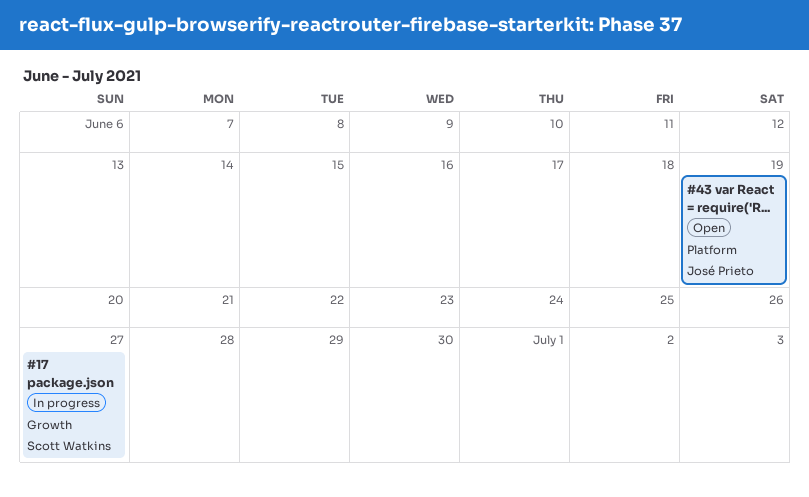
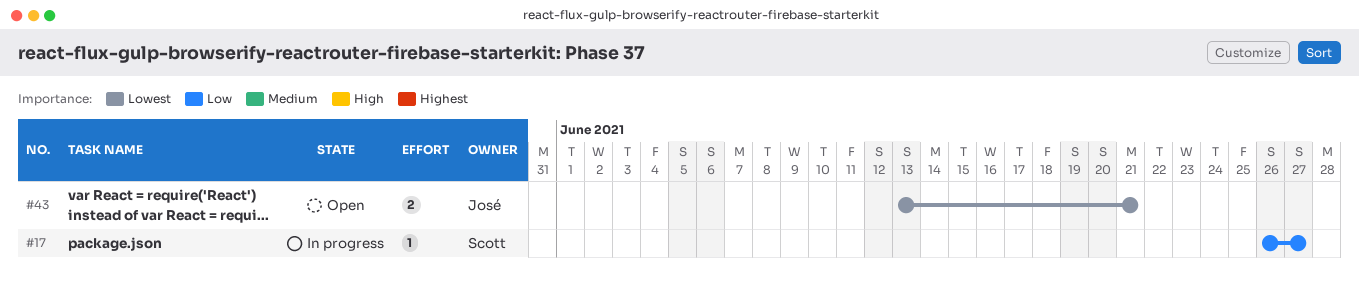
#43, due: Jun 19 -> Jun 21

